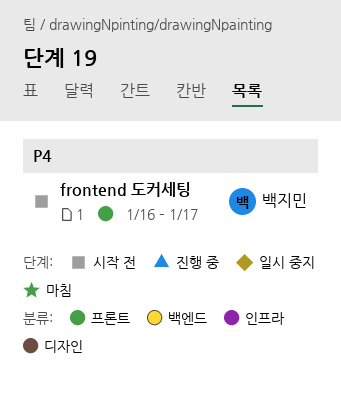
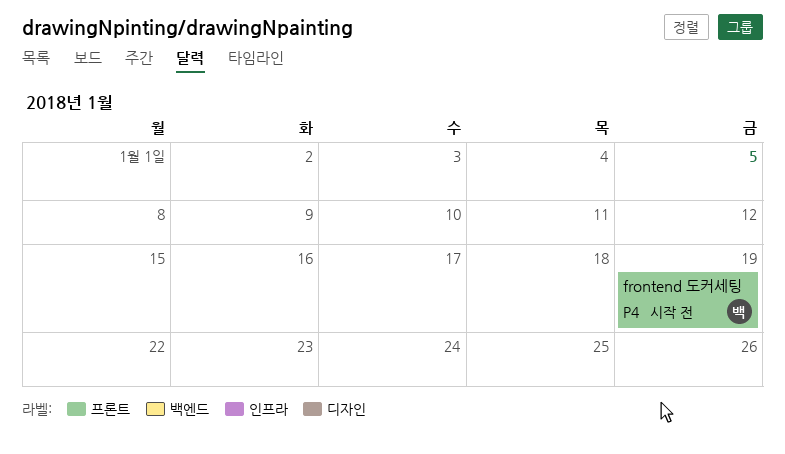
frontend 도커세팅, due: Jan 17 -> Jan 19

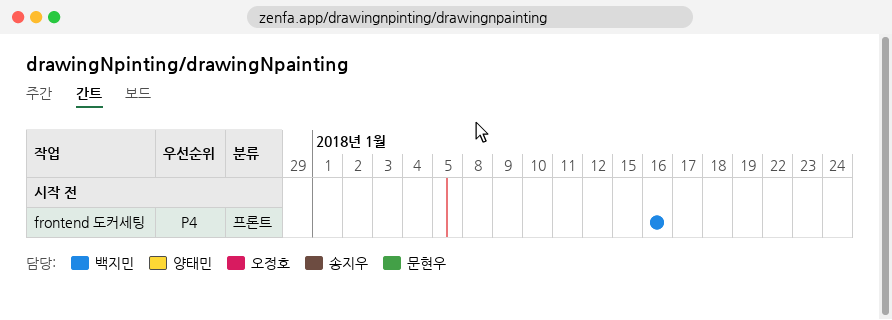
frontend 도커세팅, due: Jan 19 -> Jan 16

